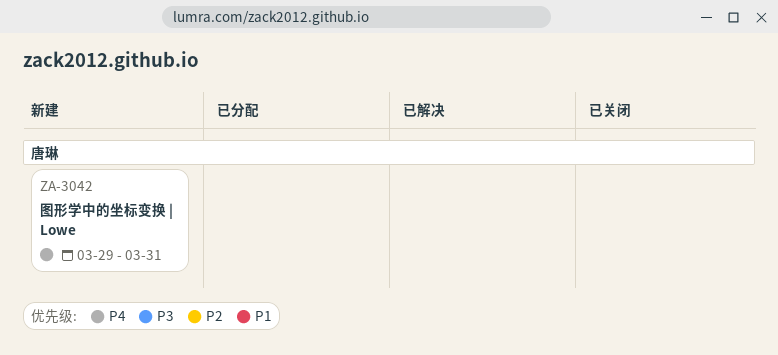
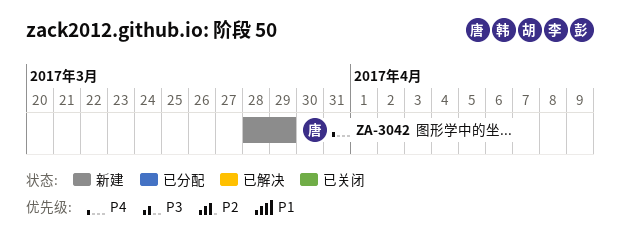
ZA-3042, start: Mar 29 -> Mar 28
ZA-3042, due: Mar 31 -> Mar 29

